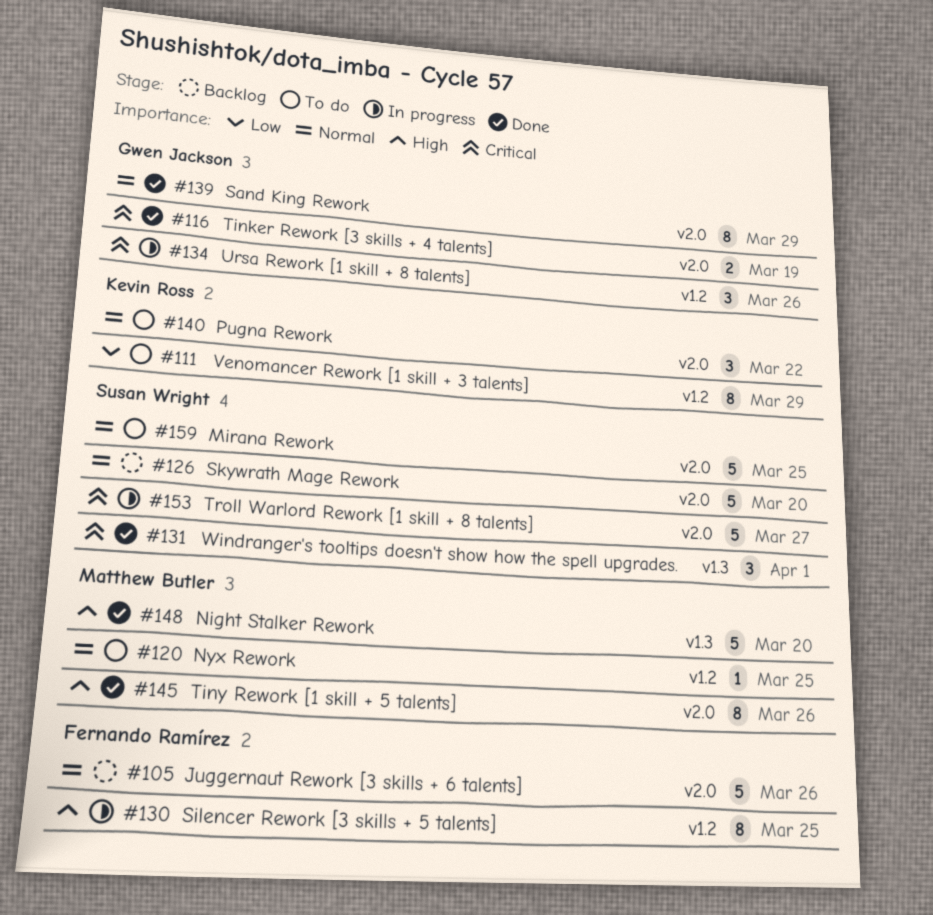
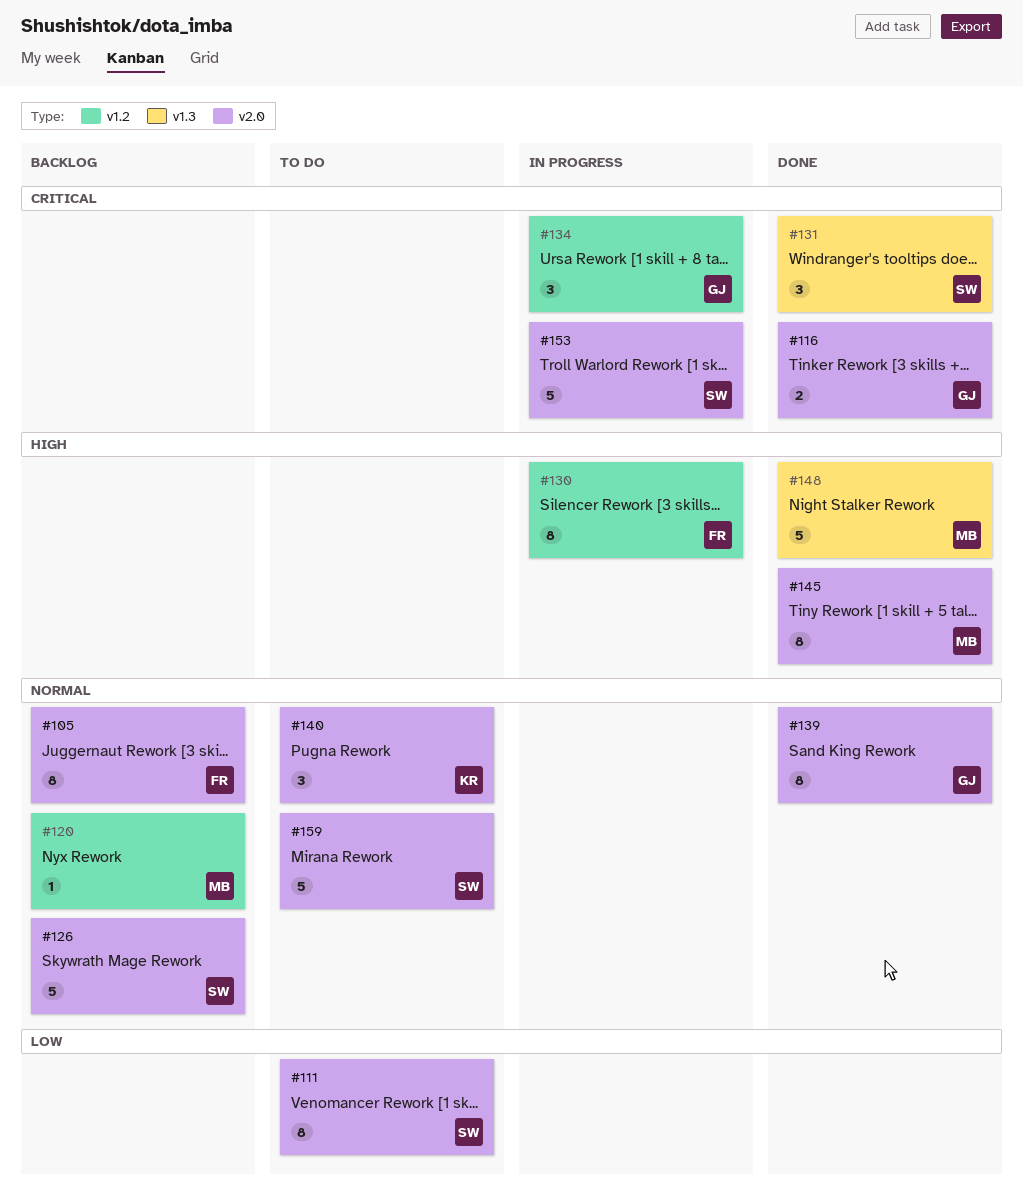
#105, estimate: 5 -> 8
#111, owner: Kevin Ross -> Susan Wright
#111, label: v1.2 -> v2.0
#120, status: To do -> Backlog

